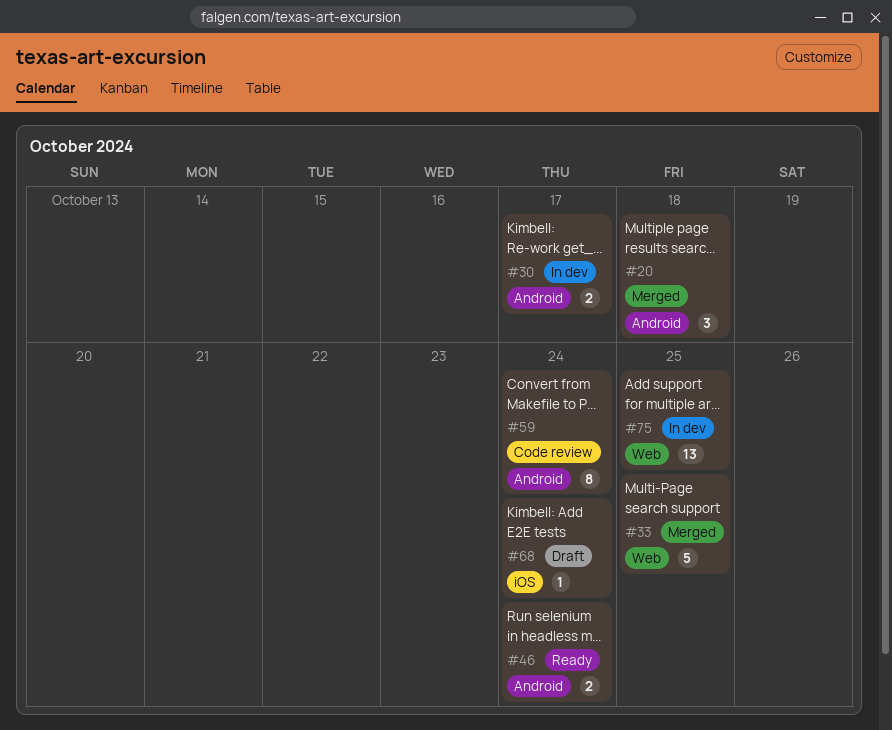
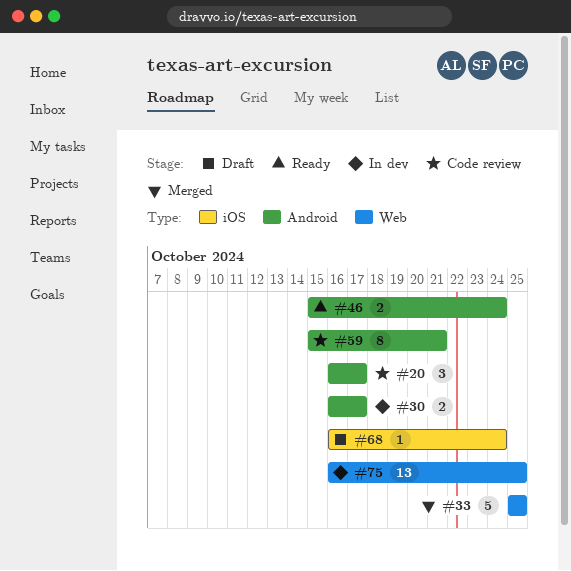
#20, status: Merged -> Code review
#20, due: Oct 18 -> Oct 17
#59, due: Oct 24 -> Oct 21

